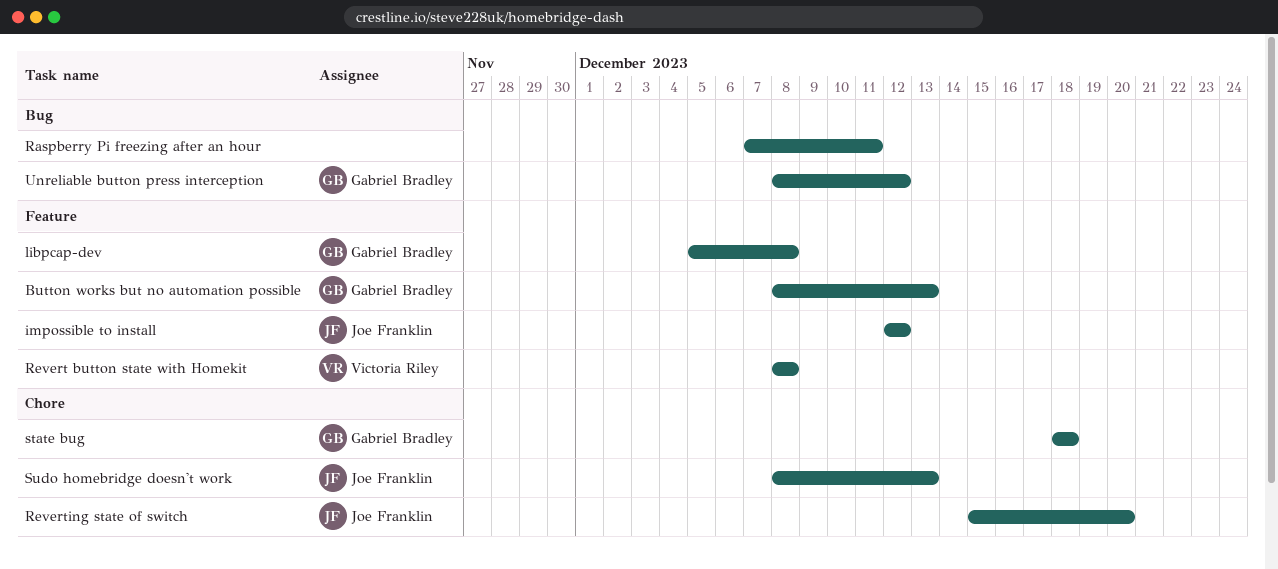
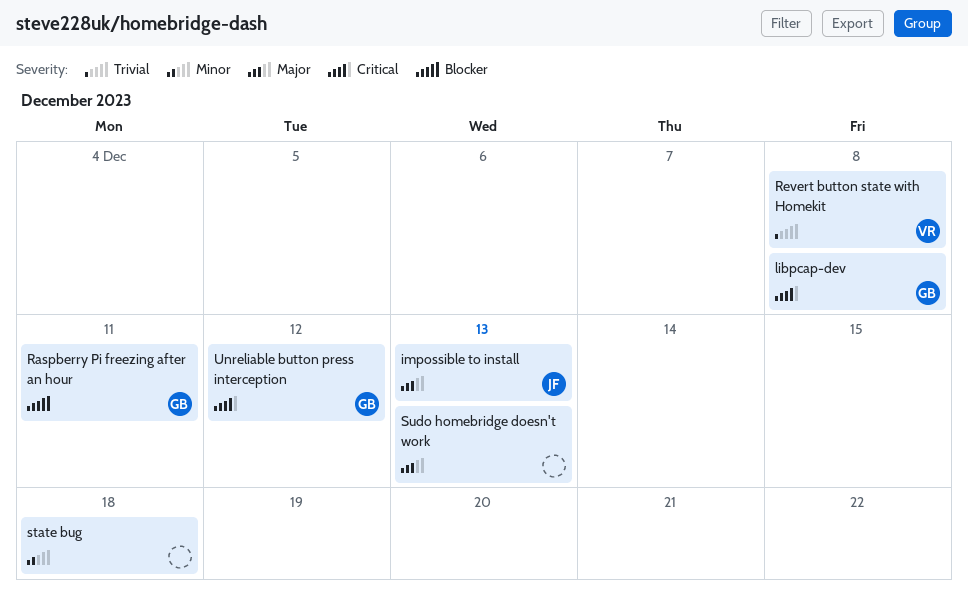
Button works but no automation possible: present -> none
impossible to install, due: Dec 12 -> Dec 13
Raspberry Pi freezing after an hour, owner: none -> Gabriel Bradley
Reverting state of switch: present -> none
state bug, owner: Gabriel Bradley -> none
Sudo homebridge doesn't work, owner: Joe Franklin -> none

